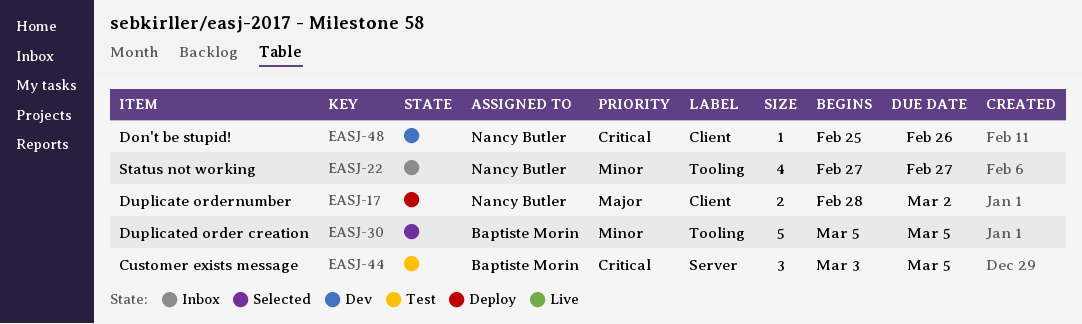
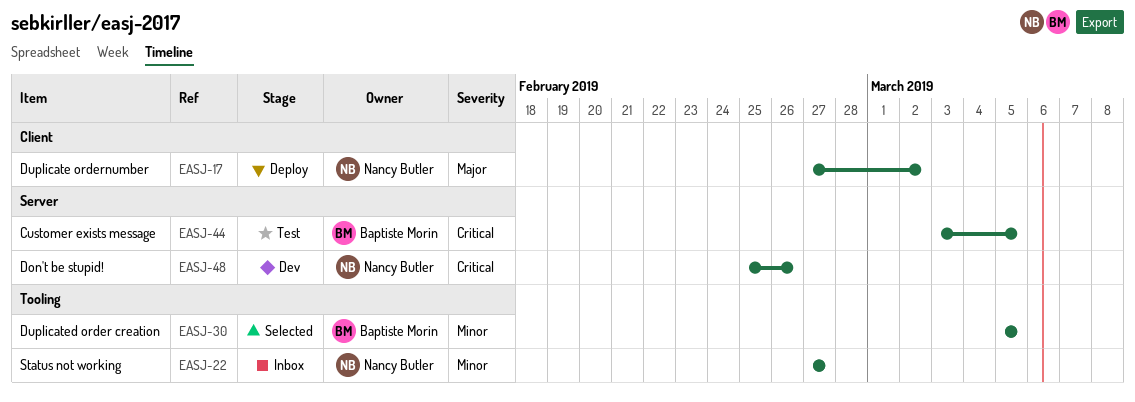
EASJ-17, start: Feb 28 -> Feb 27
EASJ-48, label: Client -> Server

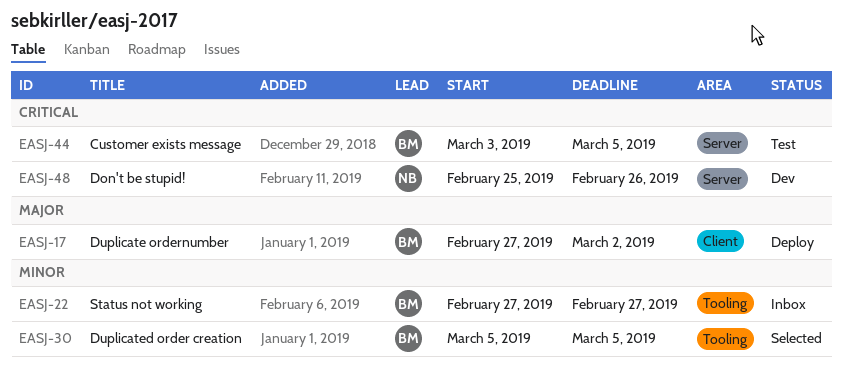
EASJ-17, owner: Nancy Butler -> Baptiste Morin
EASJ-22, owner: Nancy Butler -> Baptiste Morin

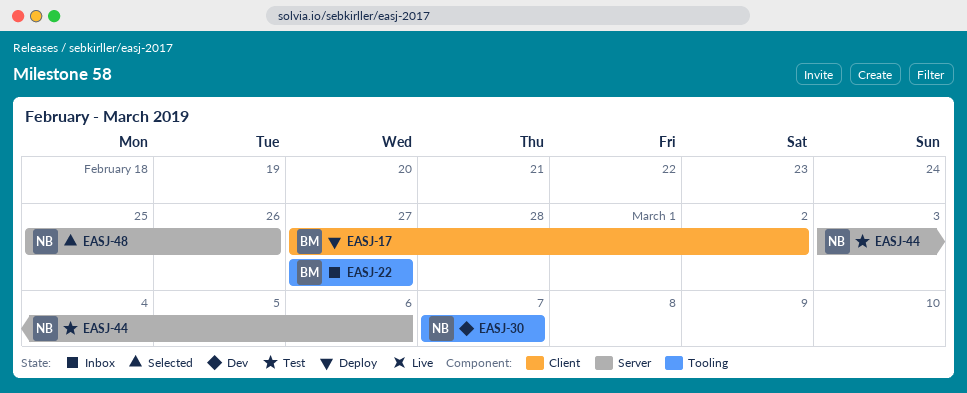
EASJ-30, status: Selected -> Dev
EASJ-30, owner: BM -> NB
EASJ-30, start: Mar 5 -> Mar 7
EASJ-30, due: Mar 5 -> Mar 7
EASJ-44, owner: BM -> NB
EASJ-44, due: Mar 5 -> Mar 6
EASJ-48, status: Dev -> Selected

